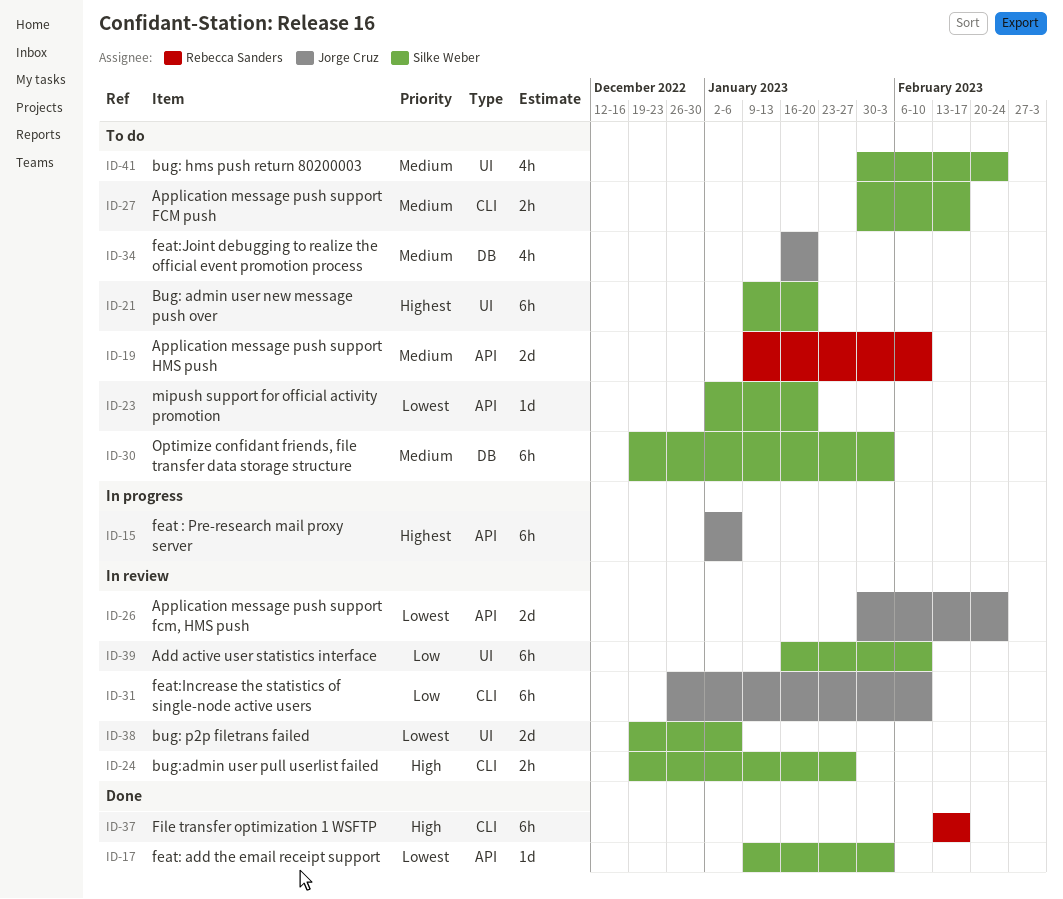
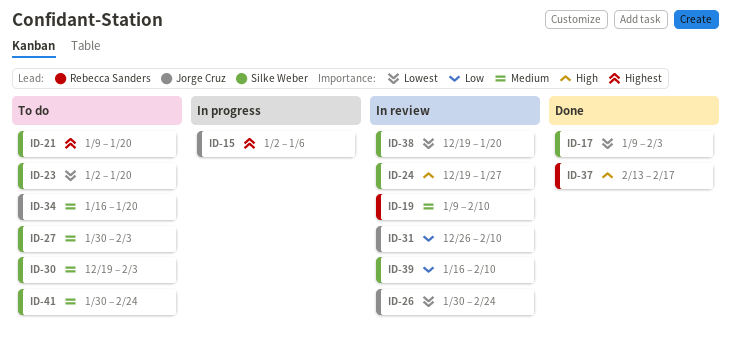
ID-19, status: To do -> In review
ID-27, due: Feb 17 -> Feb 3
ID-38, due: Jan 6 -> Jan 20

